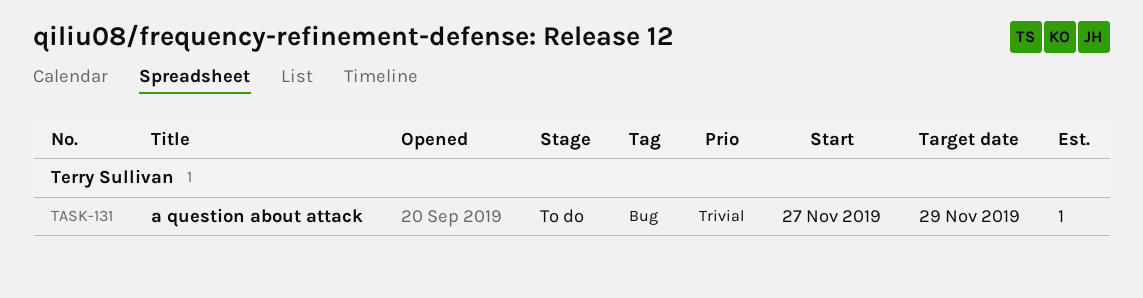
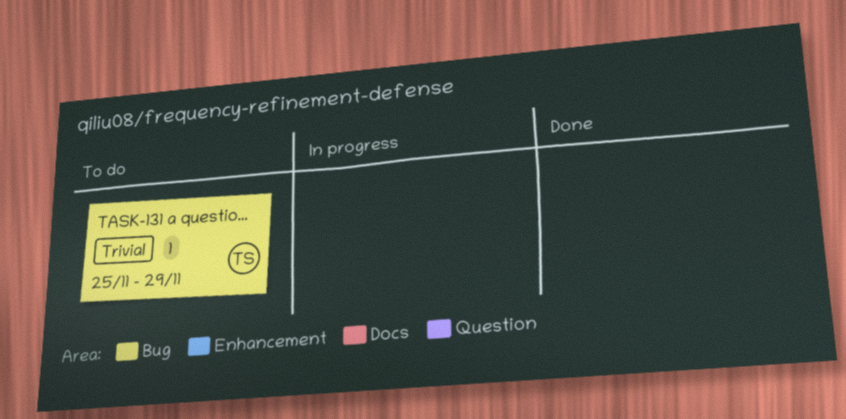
TASK-131, start: Nov 27 -> Nov 25

